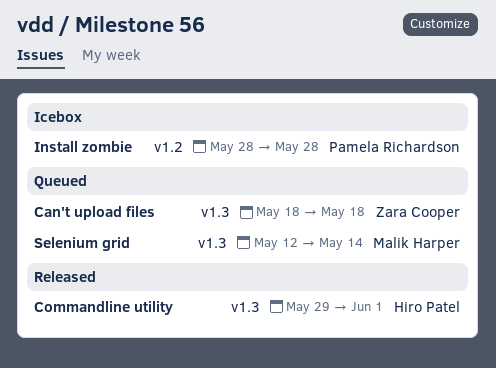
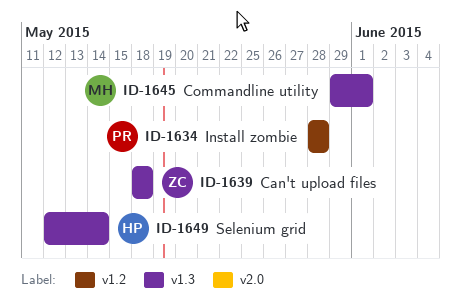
Commandline utility, owner: Hiro Patel -> Malik Harper
Selenium grid, owner: Malik Harper -> Hiro Patel

